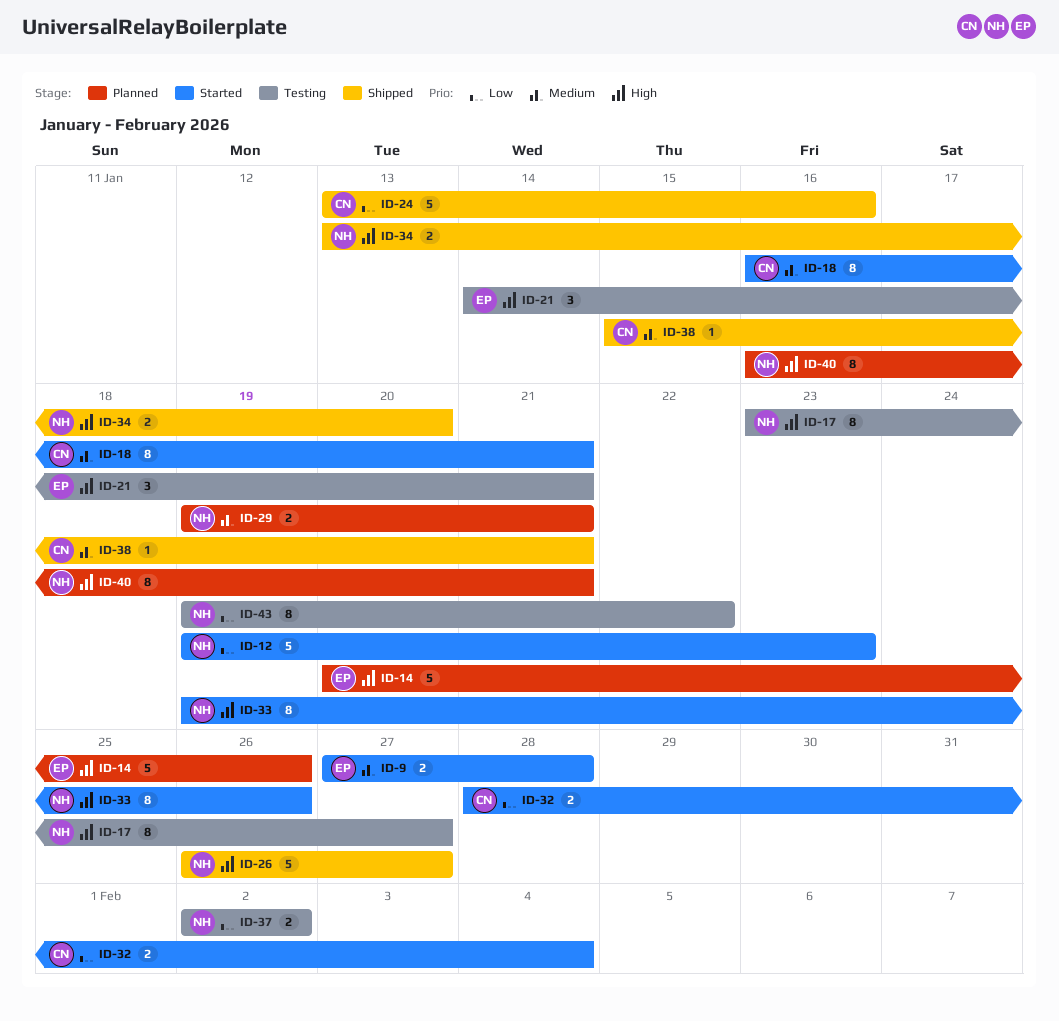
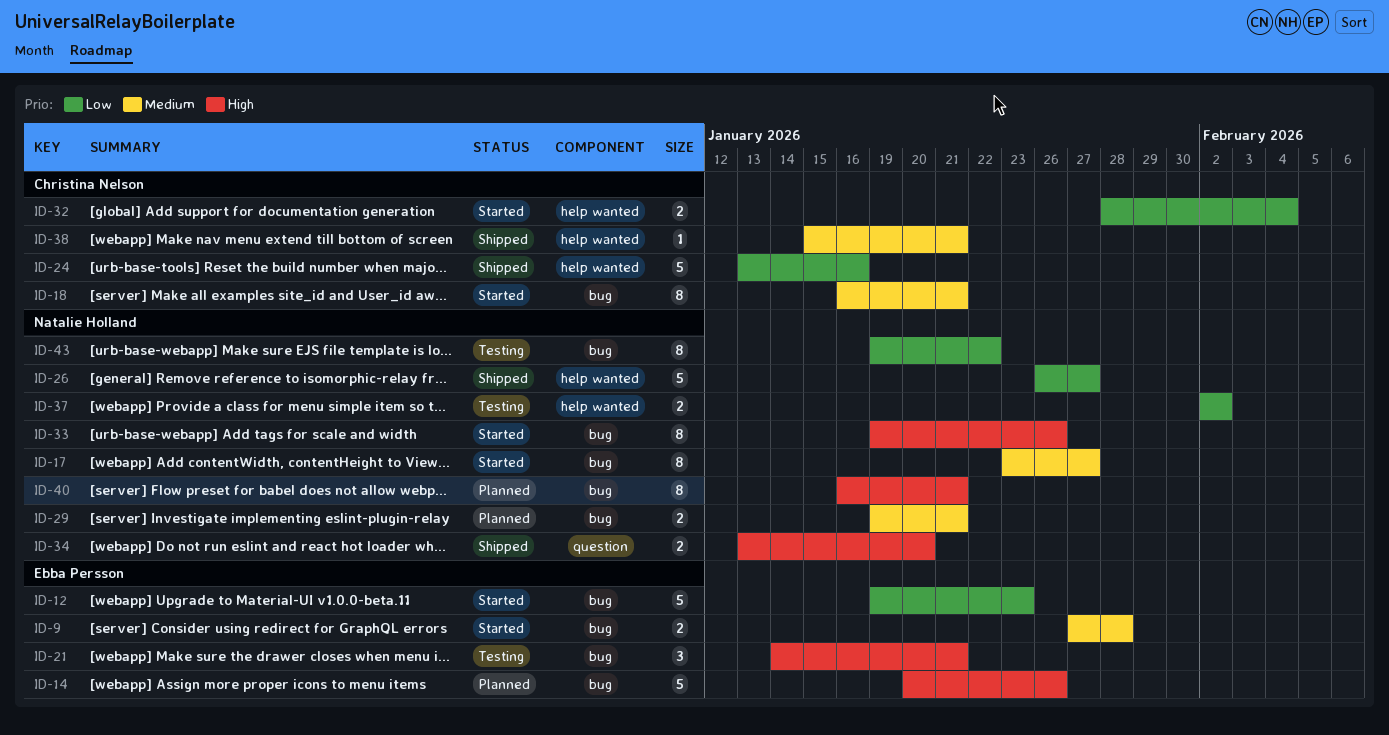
ID-12, owner: Natalie Holland -> Ebba Persson
ID-17, status: Testing -> Started
ID-17, priority: High -> Medium
ID-26, priority: High -> Low

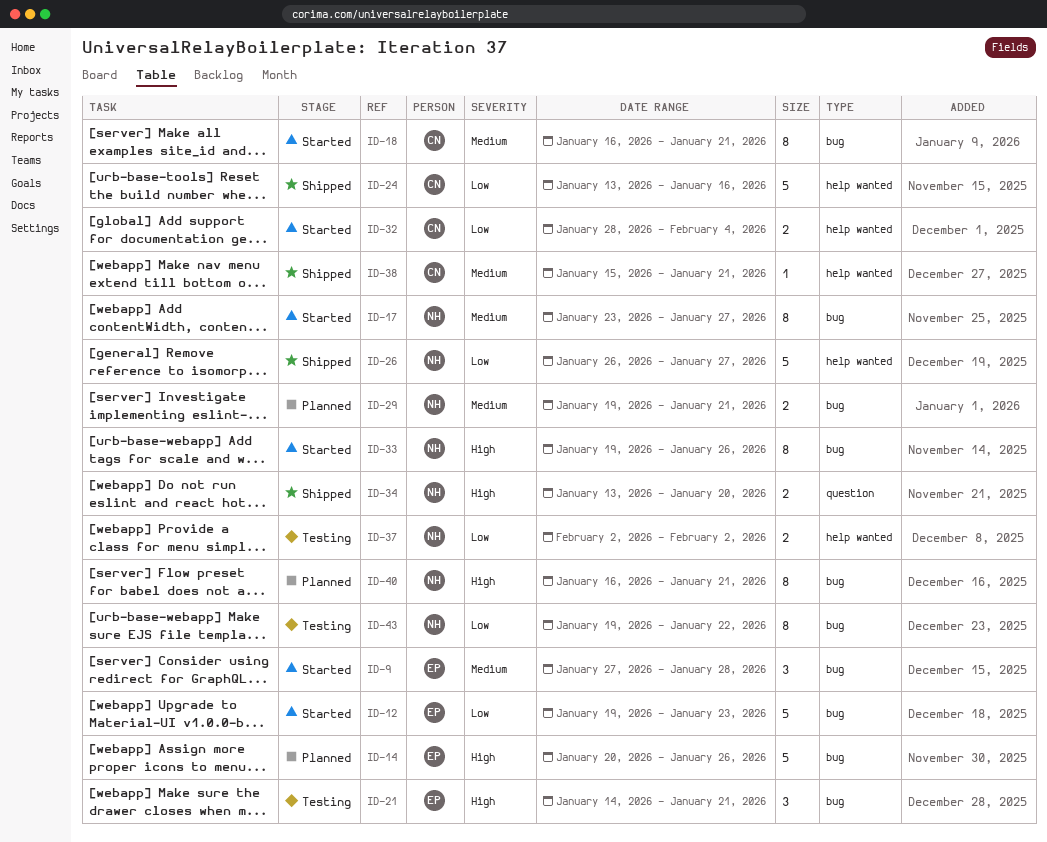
ID-9, estimate: 2 -> 3

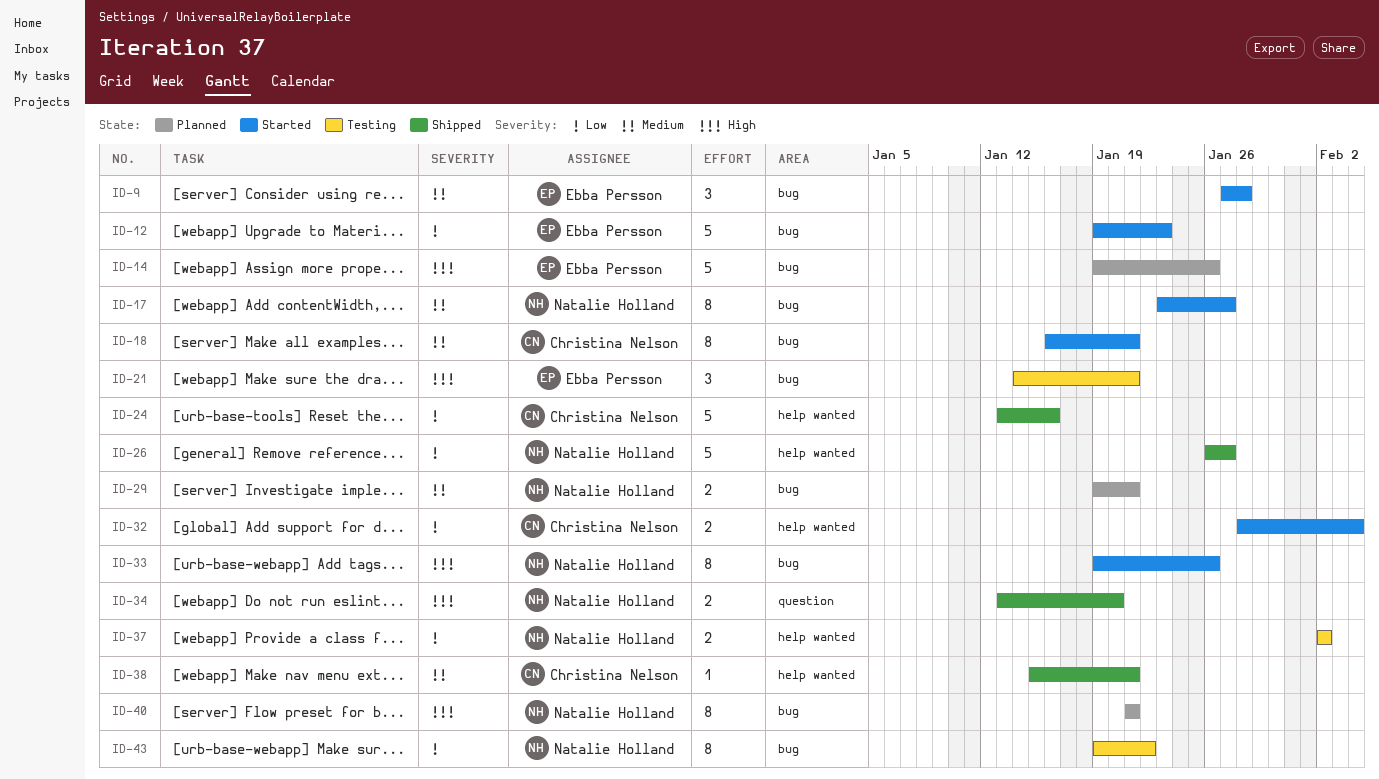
ID-14, start: Jan 20 -> Jan 19
ID-40, start: Jan 16 -> Jan 21

